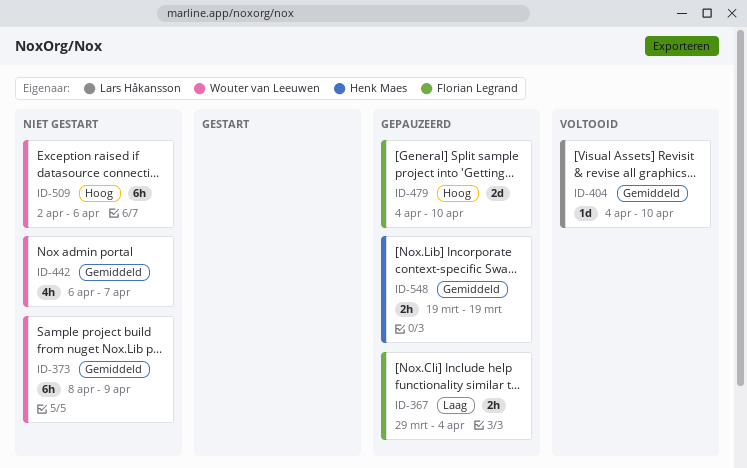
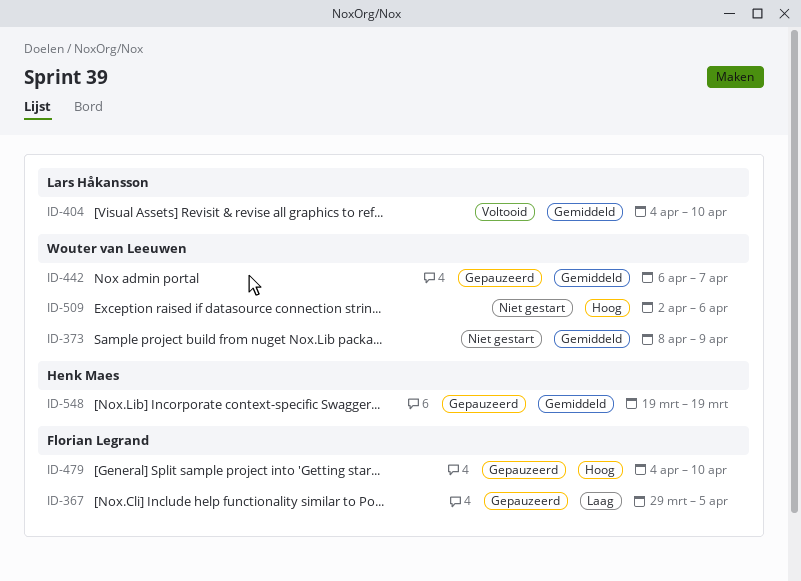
ID-367, due: Apr 4 -> Apr 5
ID-442, status: Niet gestart -> Gepauzeerd

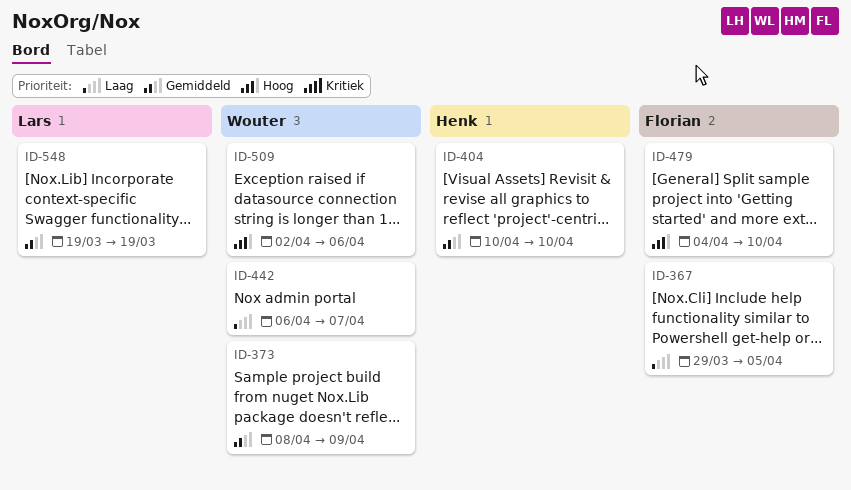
ID-404, owner: Lars Håkansson -> Henk Maes
ID-404, start: Apr 4 -> Apr 10
ID-442, priority: Gemiddeld -> Laag
ID-548, owner: Henk Maes -> Lars Håkansson

